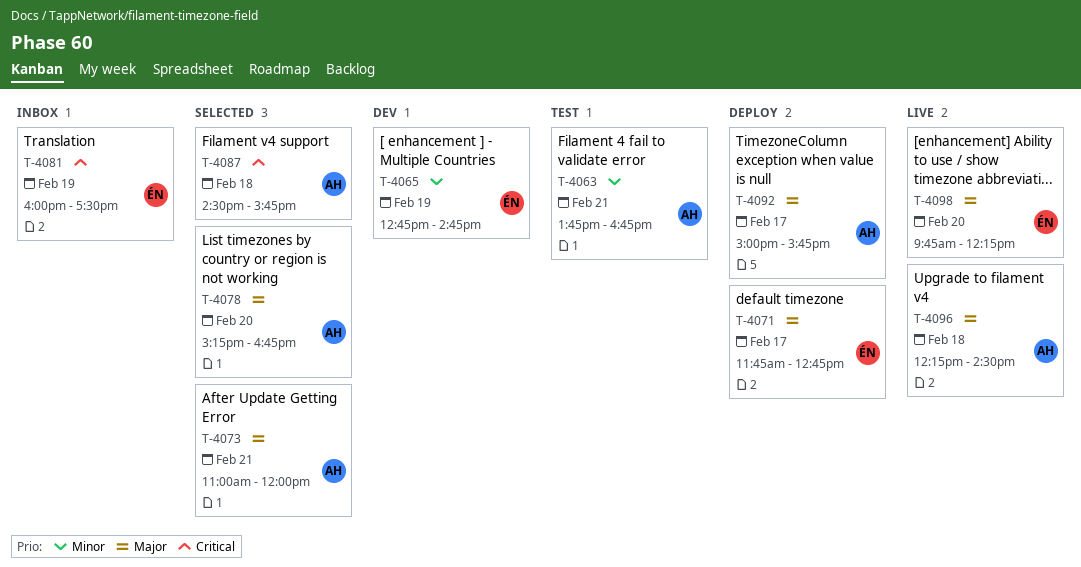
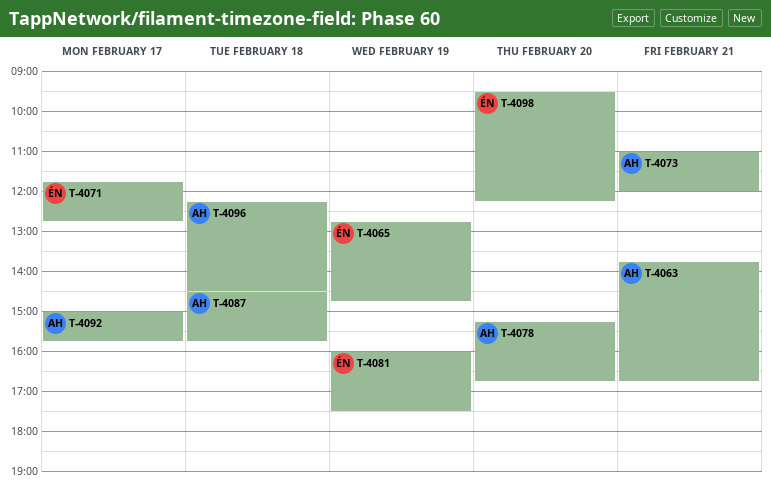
T-4098, begins: 09:45 -> 09:30

